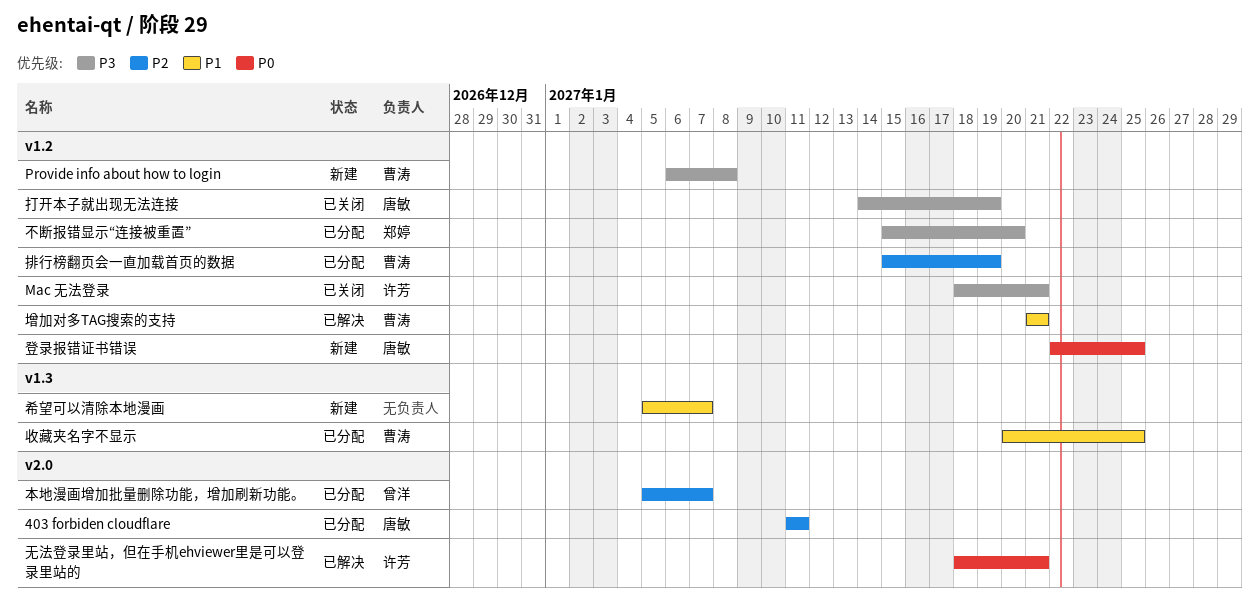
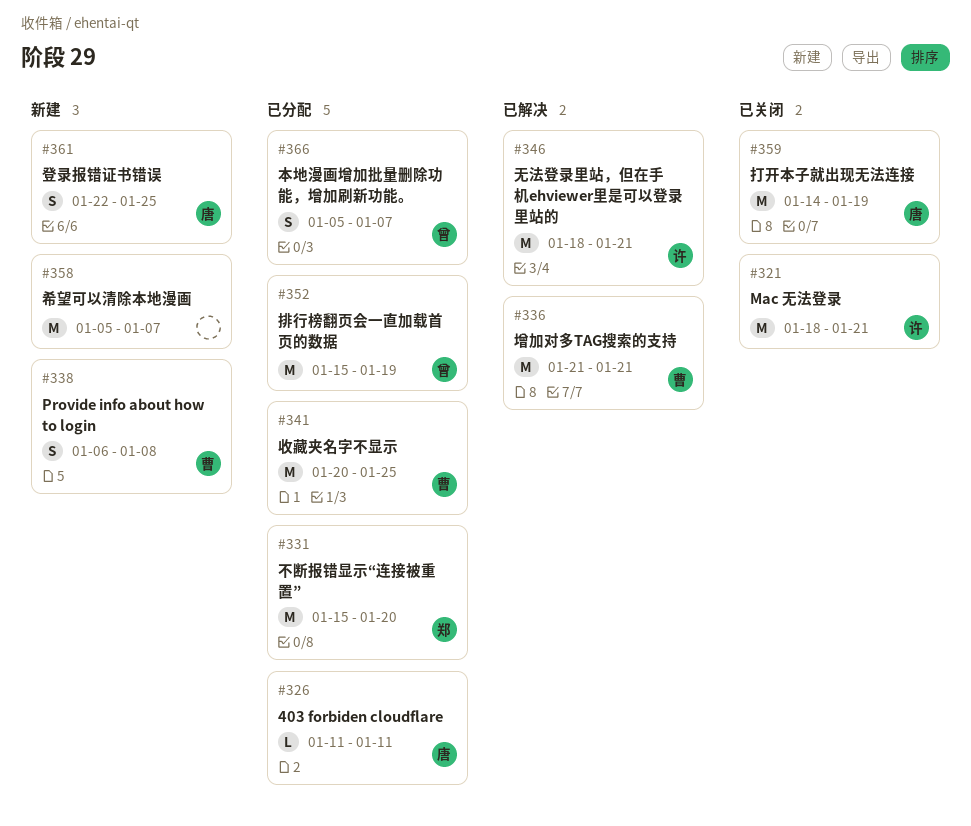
排行榜翻页会一直加载首页的数据, owner: 曹涛 -> 曾洋

